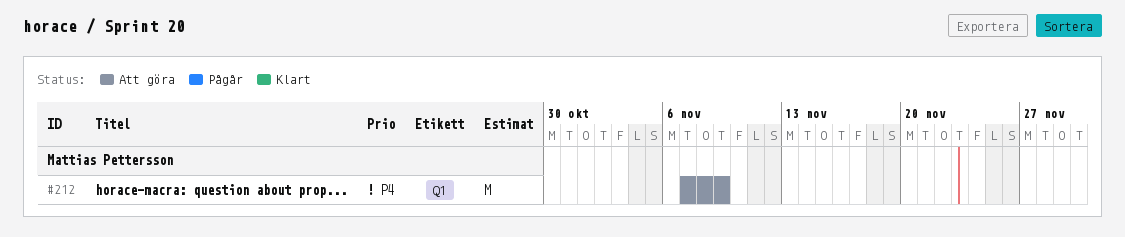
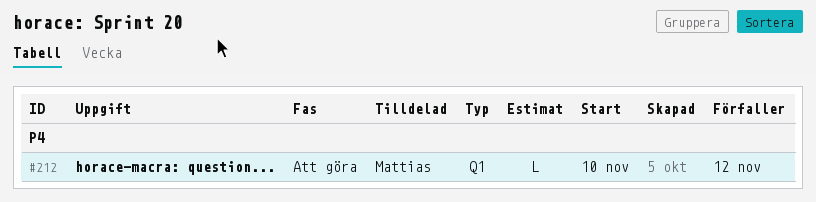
#212, estimate: M -> L
#212, start: Nov 7 -> Nov 10
#212, due: Nov 9 -> Nov 12

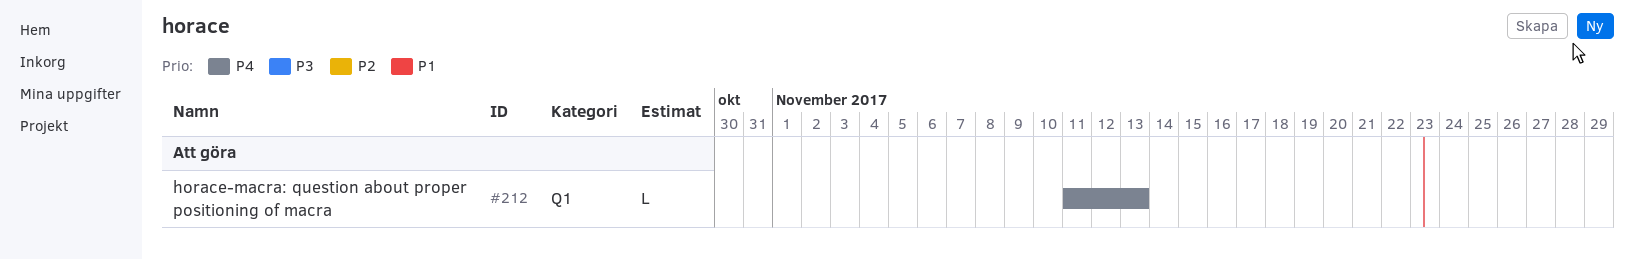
#212, start: Nov 10 -> Nov 11
#212, due: Nov 12 -> Nov 13

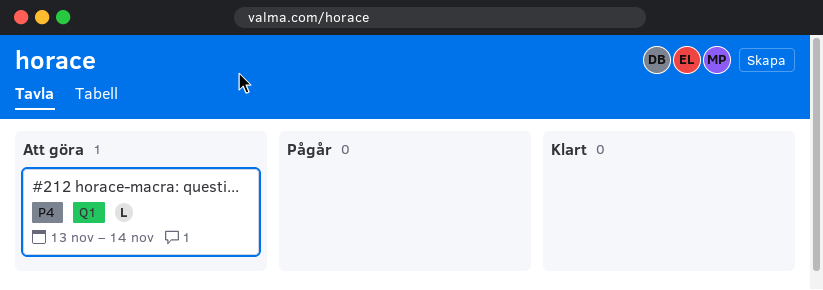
#212, start: Nov 11 -> Nov 13
#212, due: Nov 13 -> Nov 14

